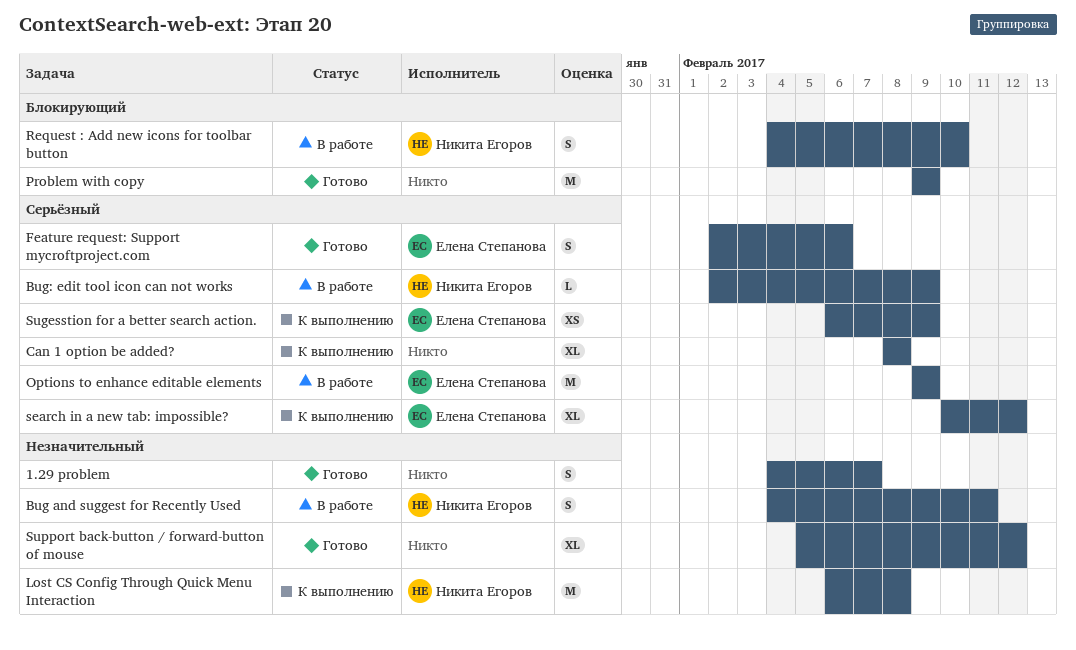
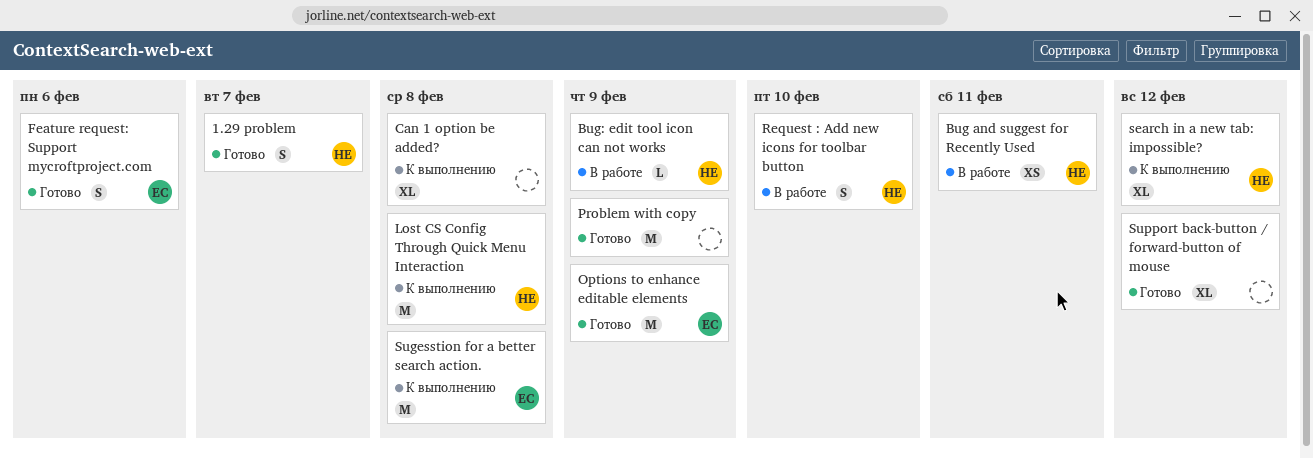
1.29 problem, owner: none -> Никита Егоров
Bug and suggest for Recently Used, estimate: S -> XS
Options to enhance editable elements, status: В работе -> Готово
search in a new tab: impossible?, owner: Елена Степанова -> Никита Егоров
Sugesstion for a better search action., estimate: XS -> M
Sugesstion for a better search action., due: Feb 9 -> Feb 8

